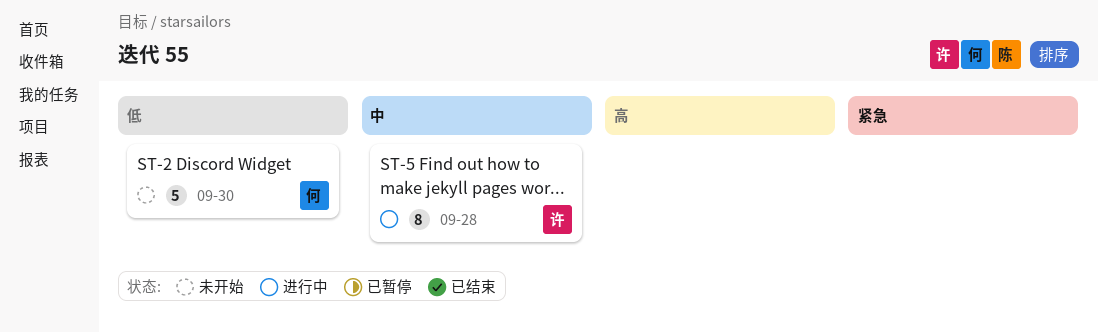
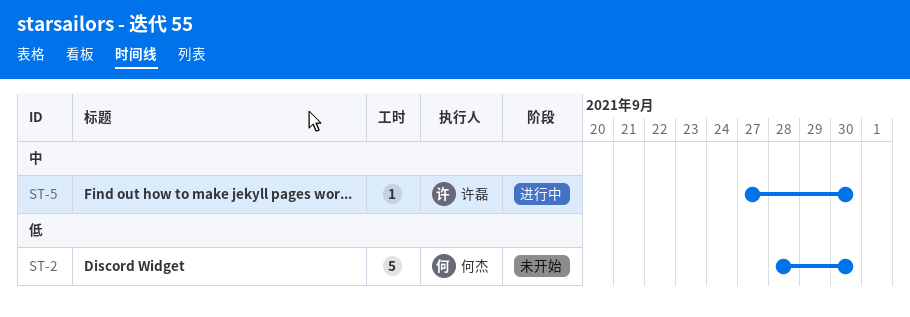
ST-5, estimate: 8 -> 1
ST-5, due: Sep 28 -> Sep 30

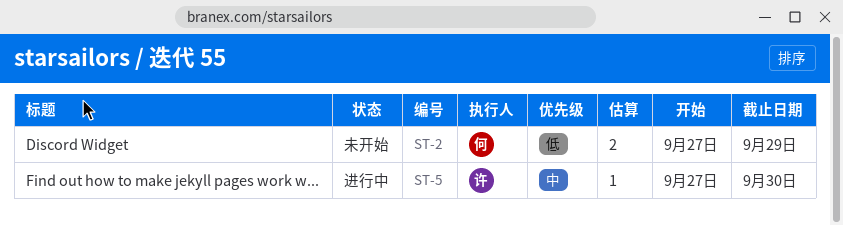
ST-2, estimate: 5 -> 2
ST-2, start: Sep 28 -> Sep 27
ST-2, due: Sep 30 -> Sep 29

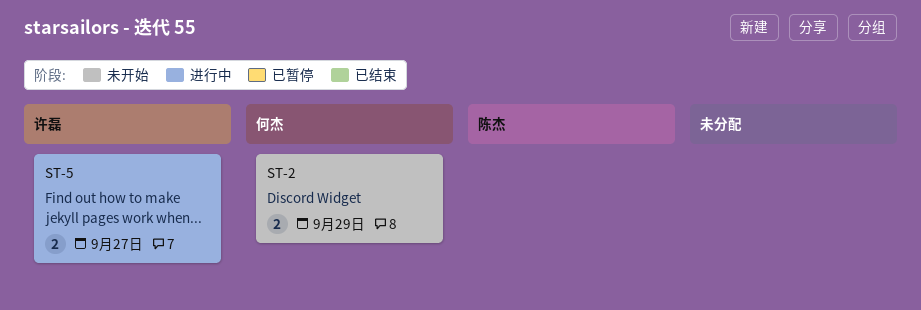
ST-5, estimate: 1 -> 2
ST-5, due: Sep 30 -> Sep 27

